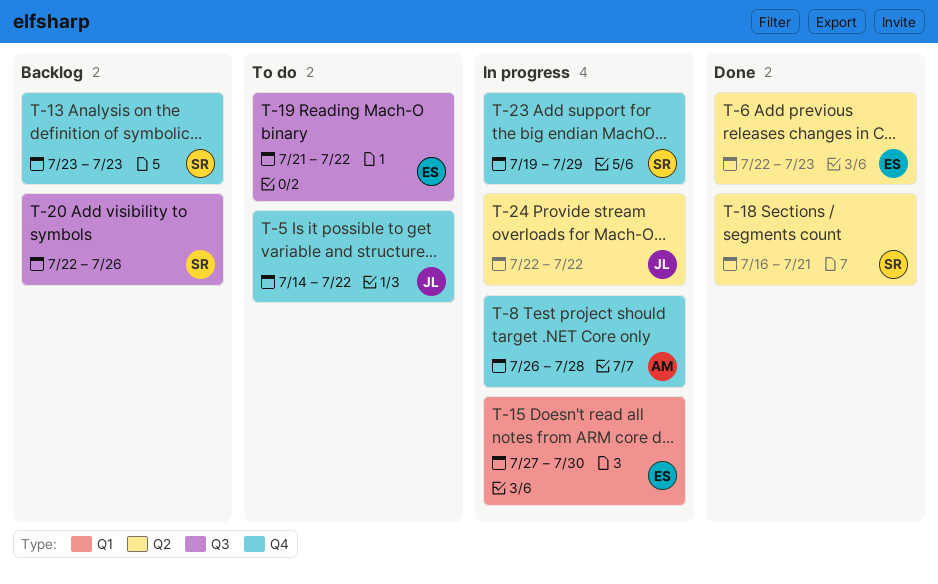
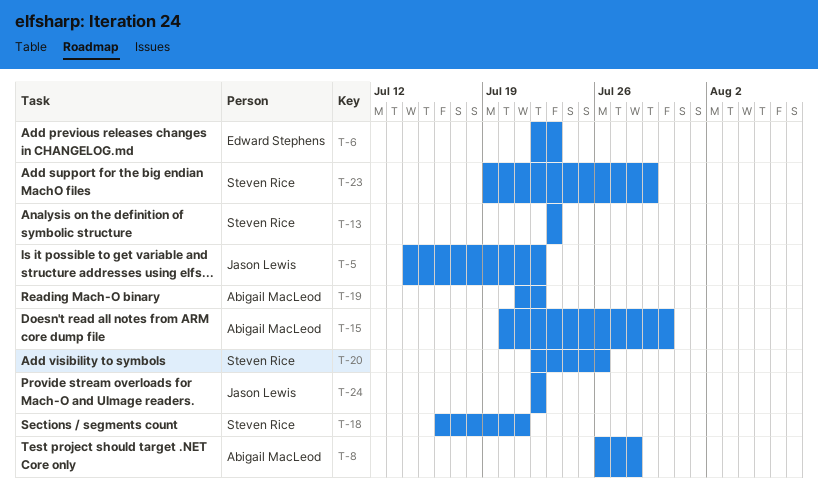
T-15, owner: Edward Stephens -> Abigail MacLeod
T-15, start: Jul 27 -> Jul 20
T-19, owner: Edward Stephens -> Abigail MacLeod

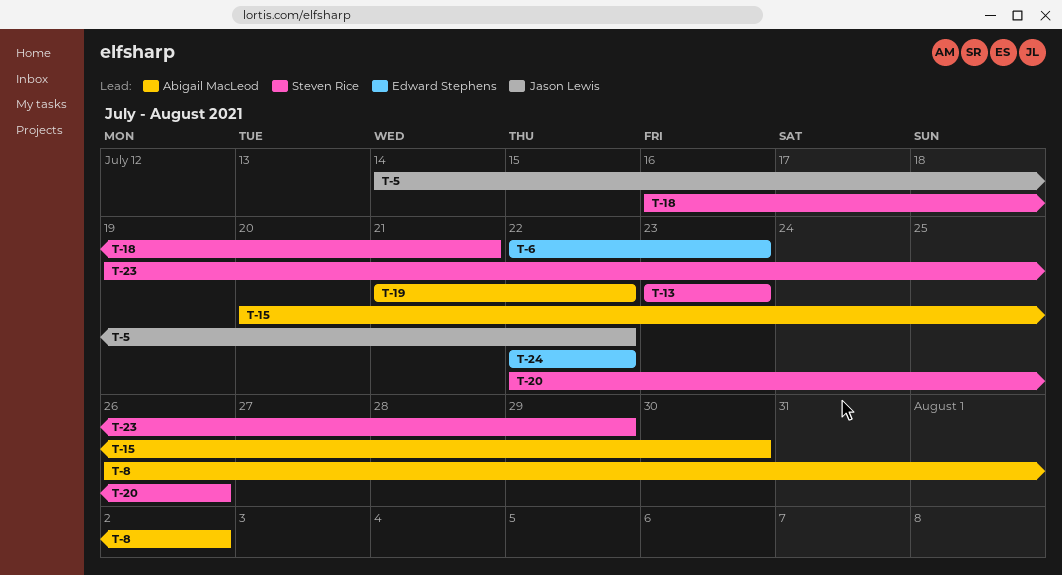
T-8, due: Jul 28 -> Aug 2
T-24, owner: Jason Lewis -> Edward Stephens

